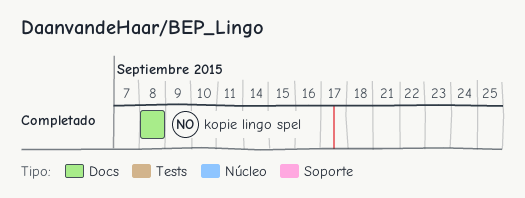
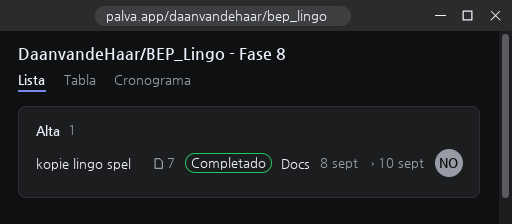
kopie lingo spel, due: Sep 8 -> Sep 10

